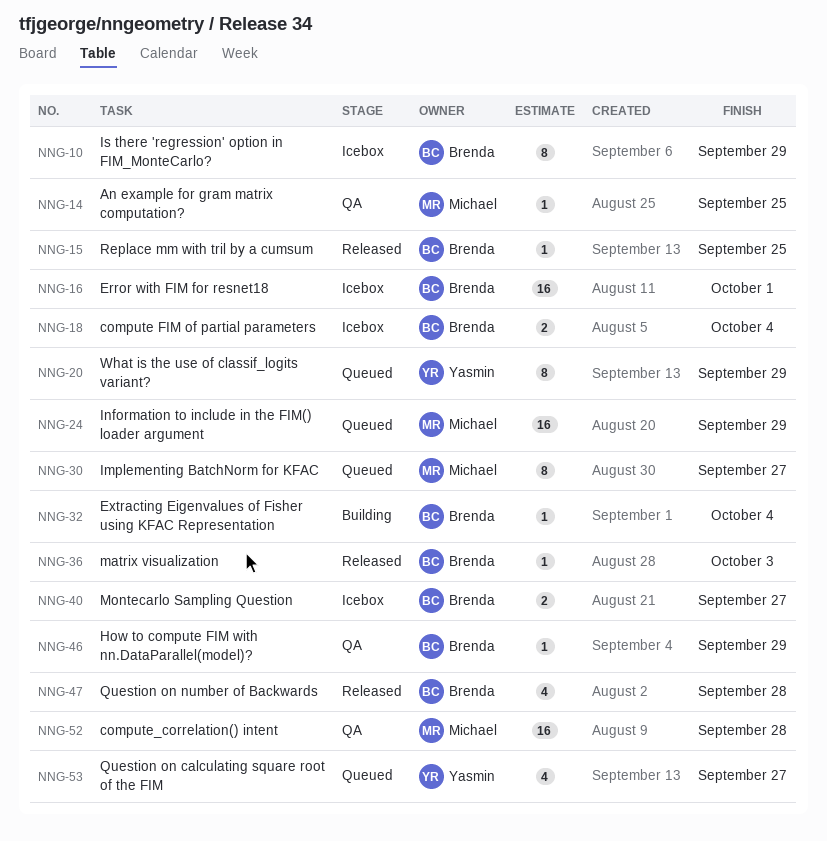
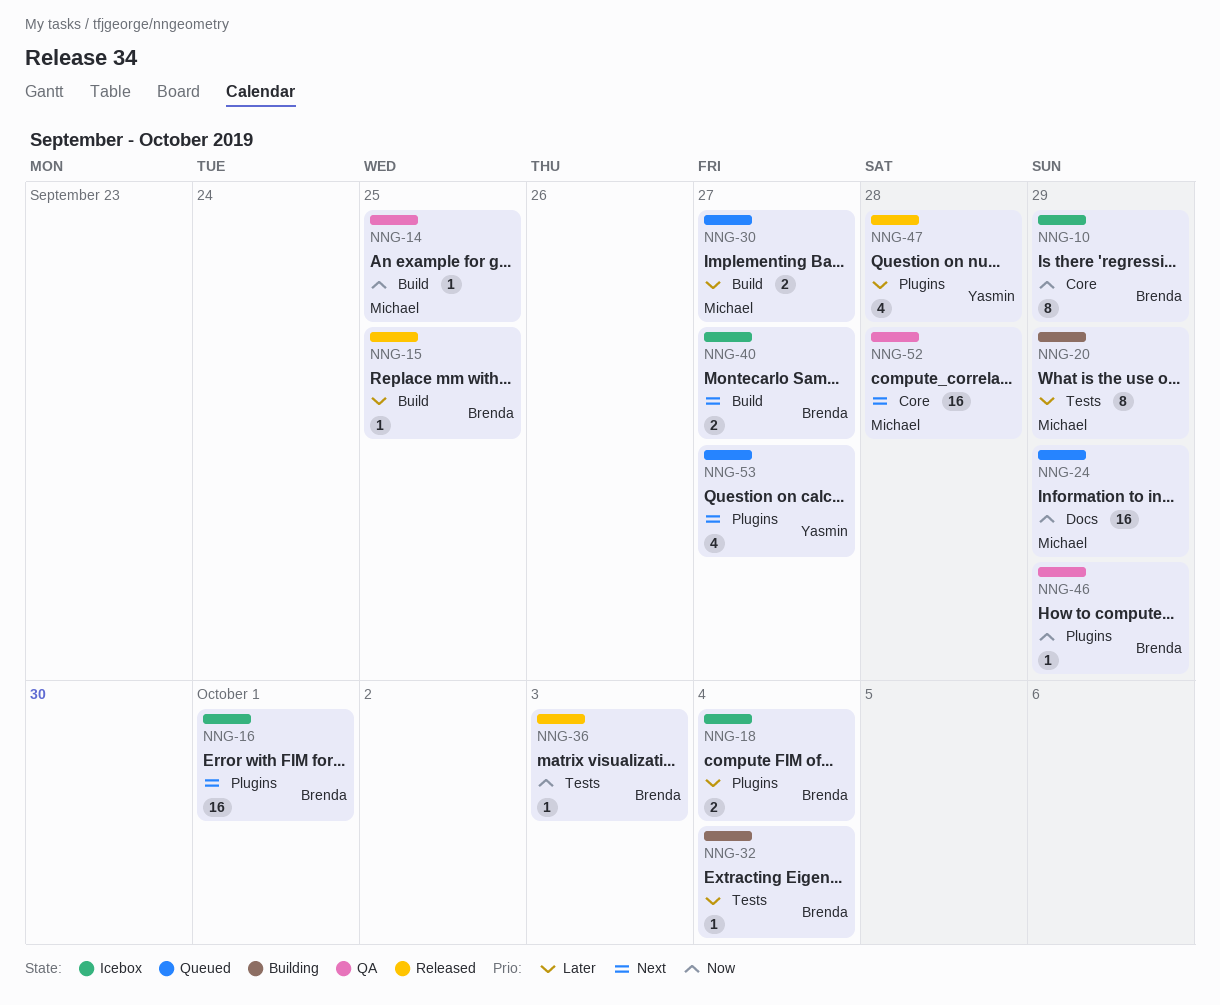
NNG-20, status: Queued -> Building
NNG-20, owner: Yasmin -> Michael
NNG-30, estimate: 8 -> 2
NNG-47, owner: Brenda -> Yasmin

